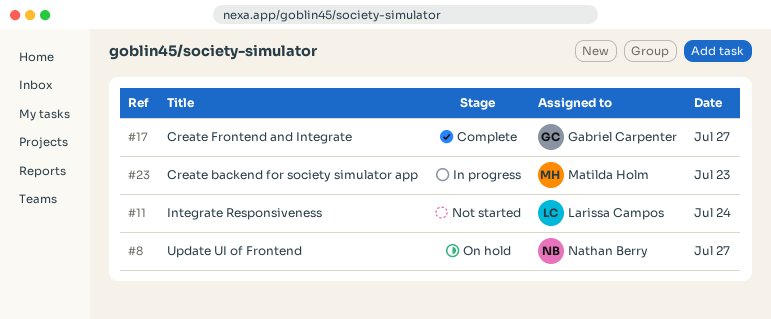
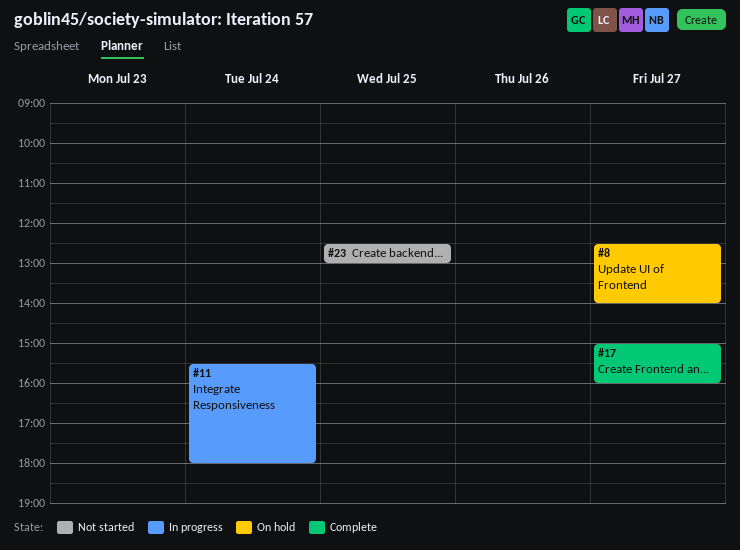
#11, status: Not started -> In progress
#23, status: In progress -> Not started
#23, day: Jul 23 -> Jul 25

